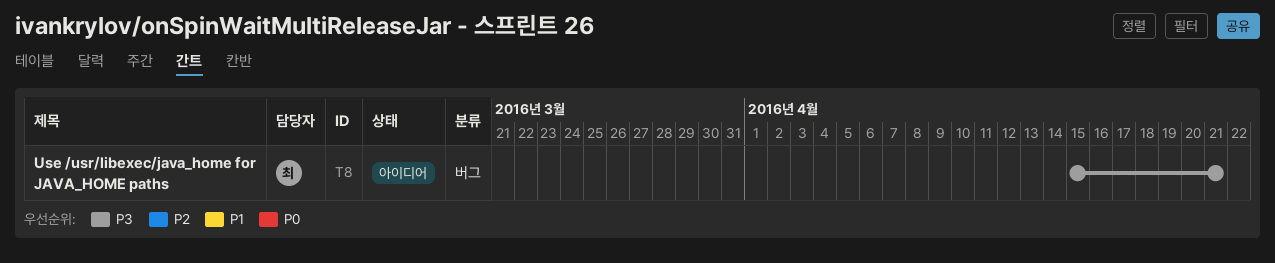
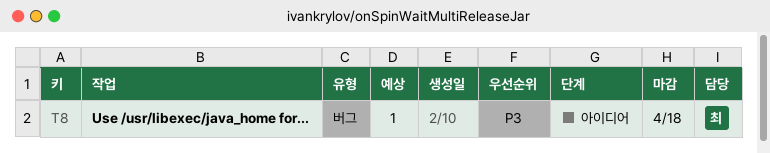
T8, due: Apr 21 -> Apr 18

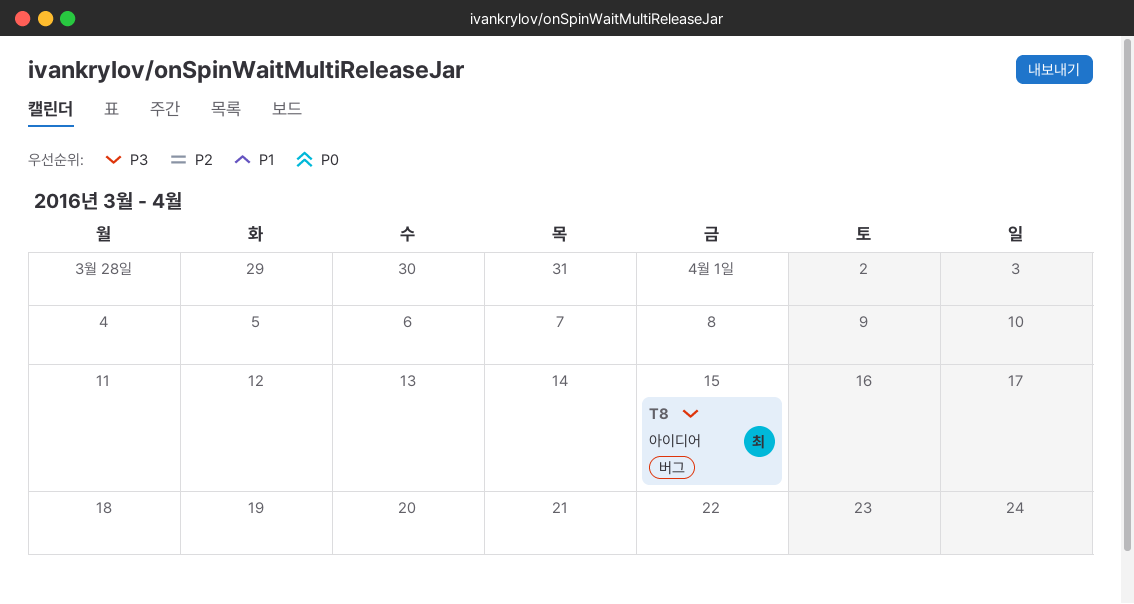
T8, due: Apr 18 -> Apr 15

